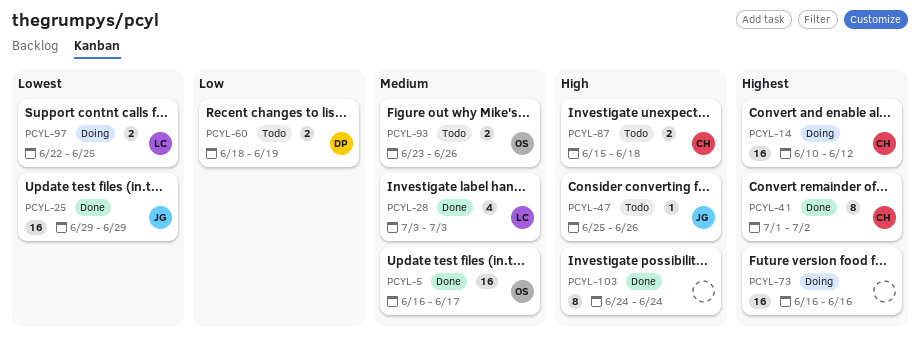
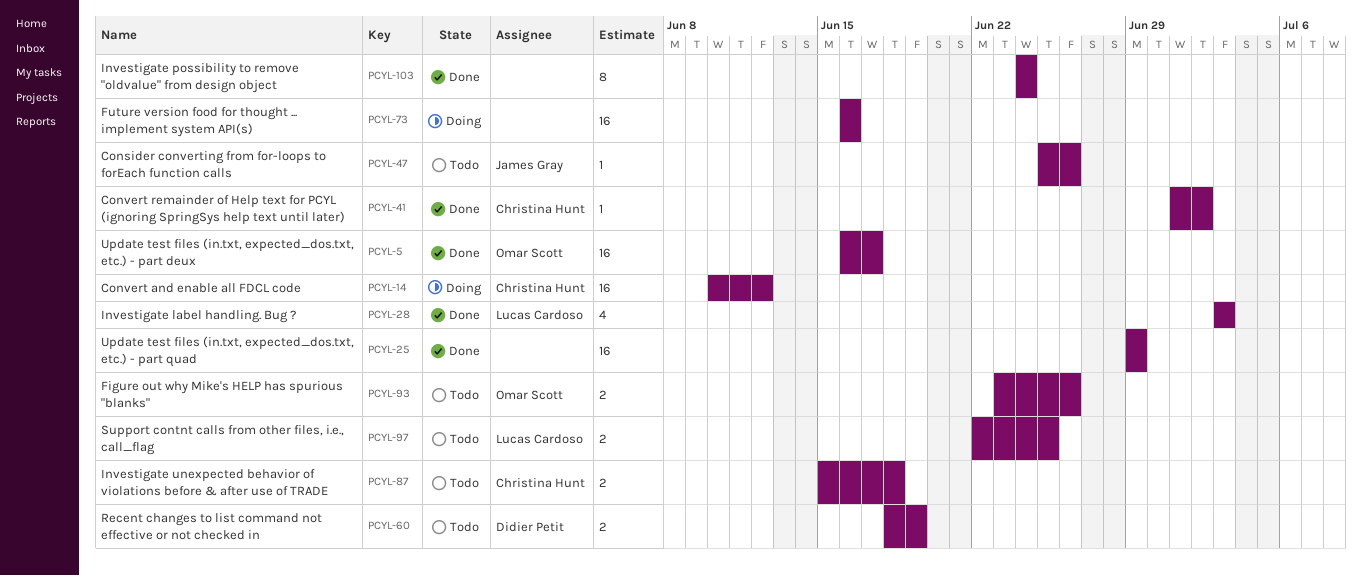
PCYL-25, owner: James Gray -> none
PCYL-41, estimate: 8 -> 1
PCYL-97, status: Doing -> Todo

